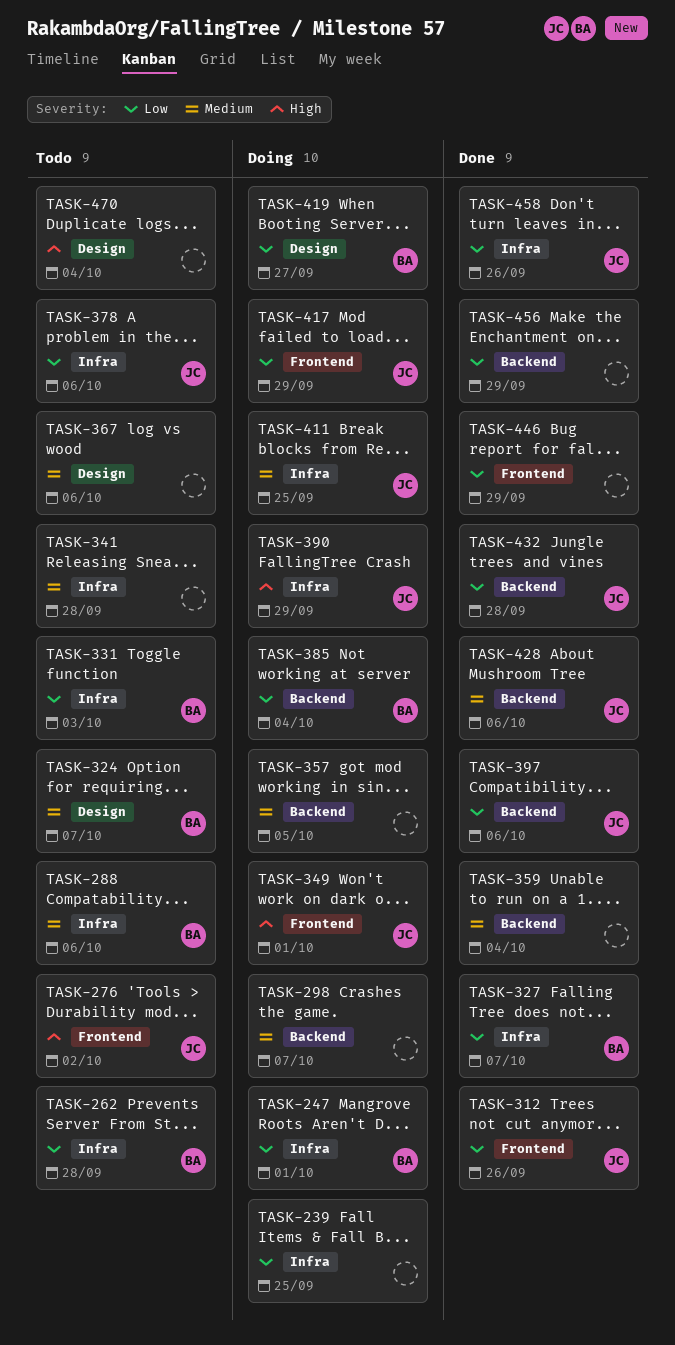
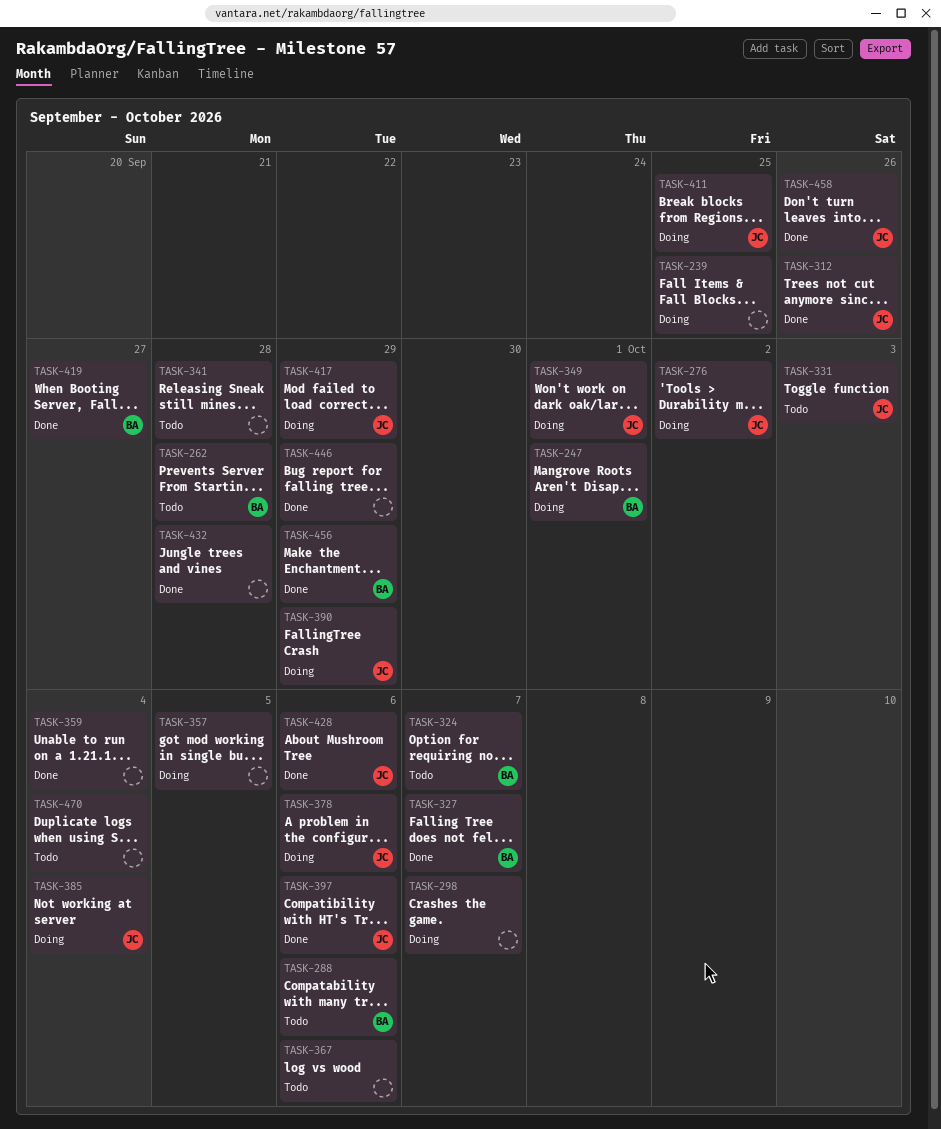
TASK-276, status: Todo -> Doing
TASK-331, owner: BA -> JC
TASK-378, status: Todo -> Doing
TASK-385, owner: BA -> JC
TASK-419, status: Doing -> Done
TASK-432, owner: JC -> none
TASK-456, owner: none -> BA

